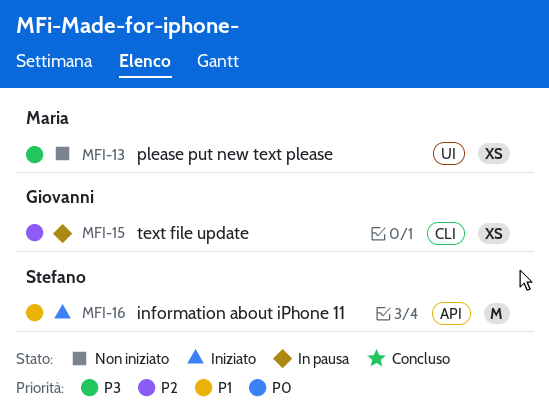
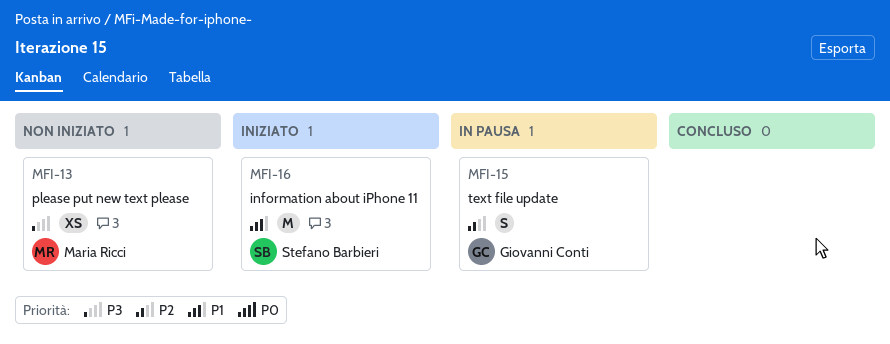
MFI-15, estimate: XS -> S

